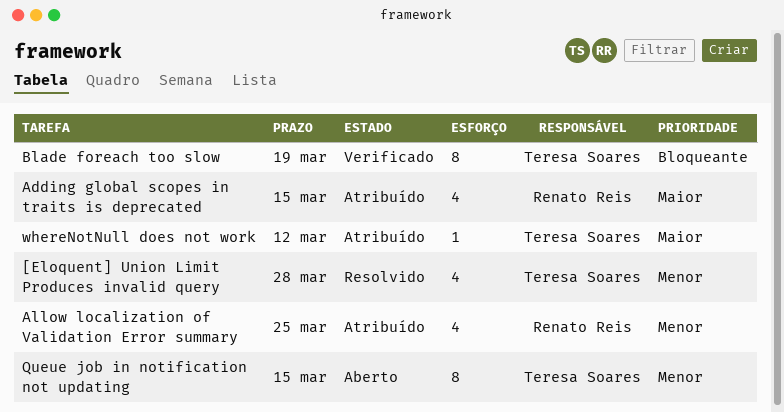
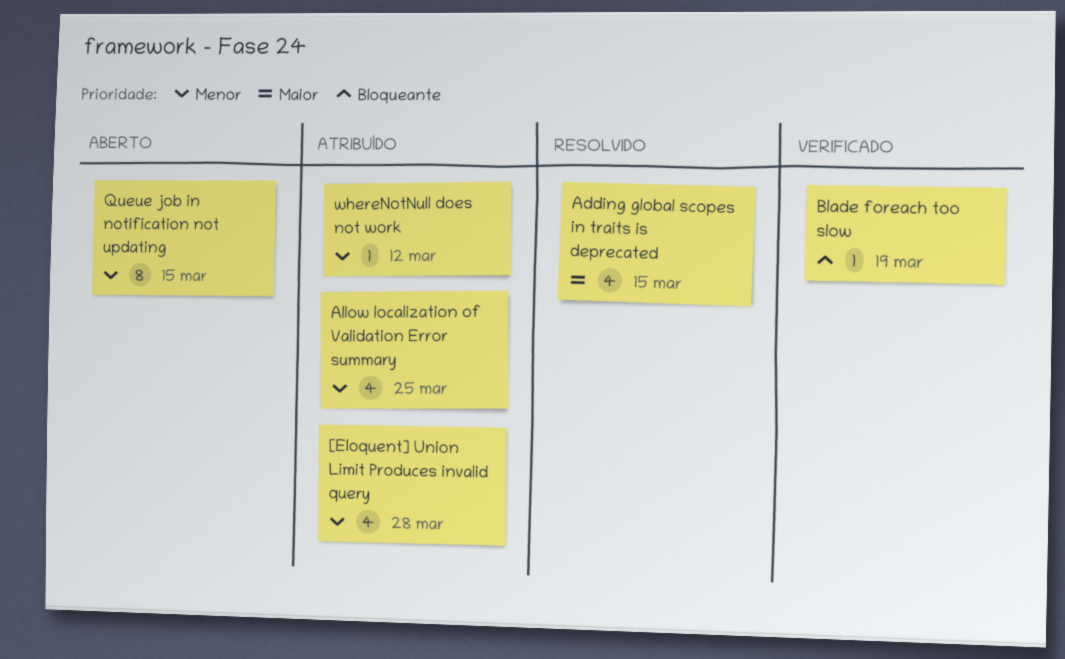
[Eloquent] Union Limit Produces invalid query, status: Resolvido -> Atribuído
Adding global scopes in traits is deprecated, status: Atribuído -> Resolvido
Blade foreach too slow, estimate: 8 -> 1
whereNotNull does not work, priority: Maior -> Menor

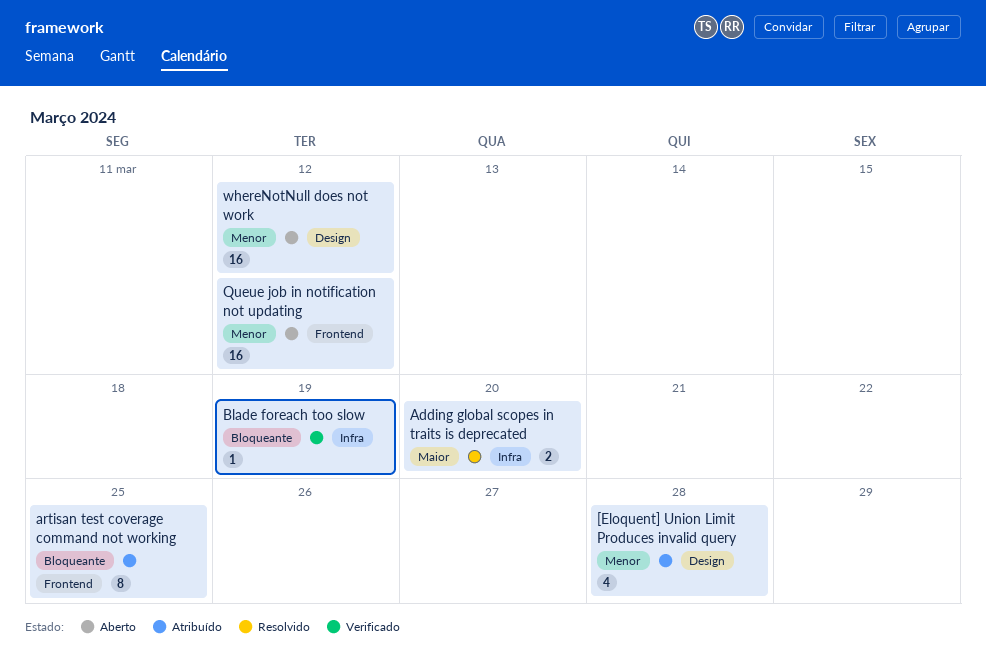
Adding global scopes in traits is deprecated, estimate: 4 -> 2
Adding global scopes in traits is deprecated, due: Mar 15 -> Mar 20
Allow localization of Validation Error summary: present -> none
artisan test coverage command not working: none -> present
Queue job in notification not updating, estimate: 8 -> 16
Queue job in notification not updating, due: Mar 15 -> Mar 12
whereNotNull does not work, status: Atribuído -> Aberto
whereNotNull does not work, estimate: 1 -> 16

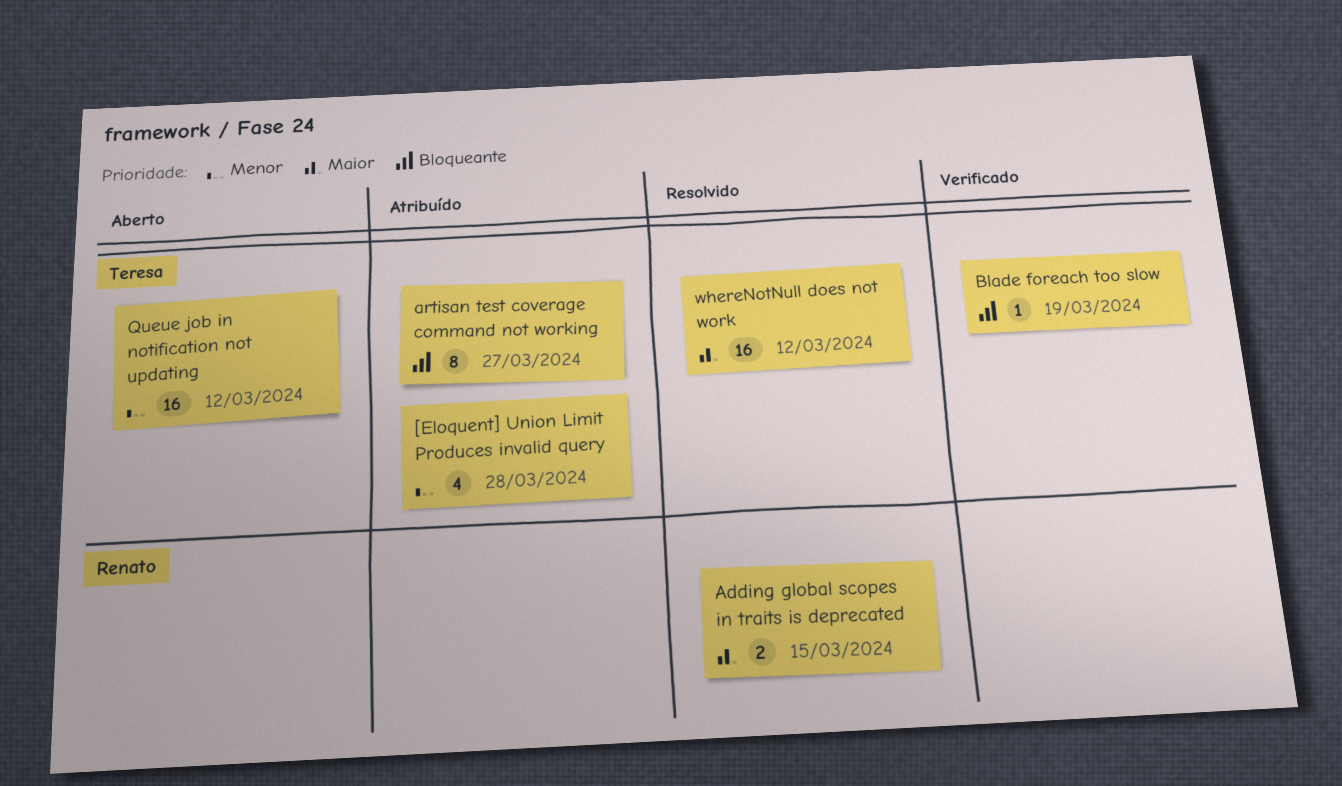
Adding global scopes in traits is deprecated, due: Mar 20 -> Mar 15
artisan test coverage command not working, due: Mar 25 -> Mar 27
whereNotNull does not work, status: Aberto -> Resolvido
whereNotNull does not work, priority: Menor -> Maior

